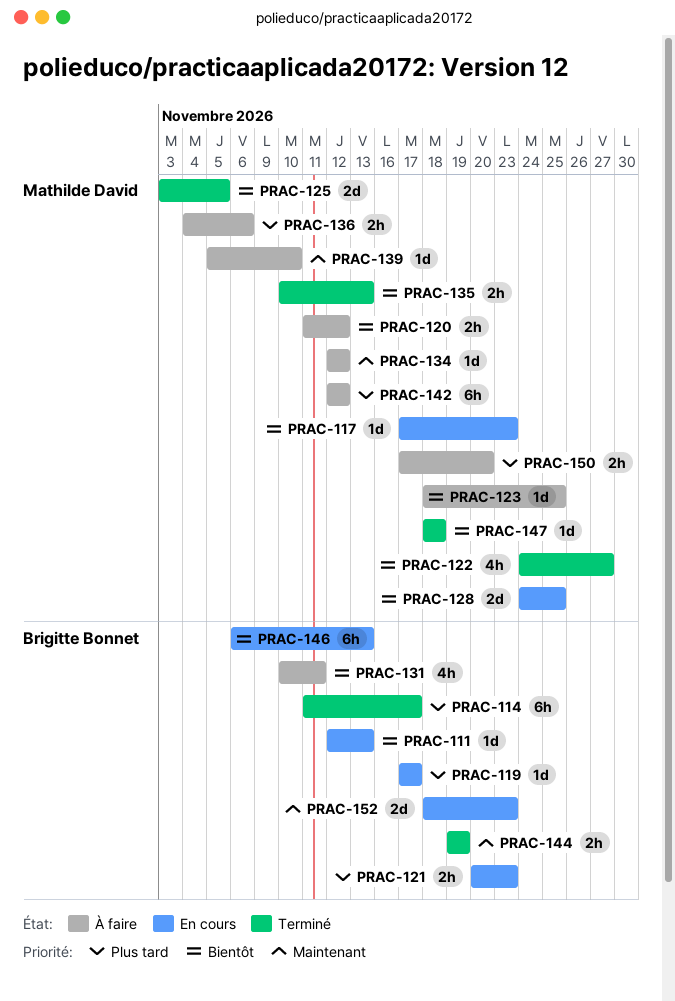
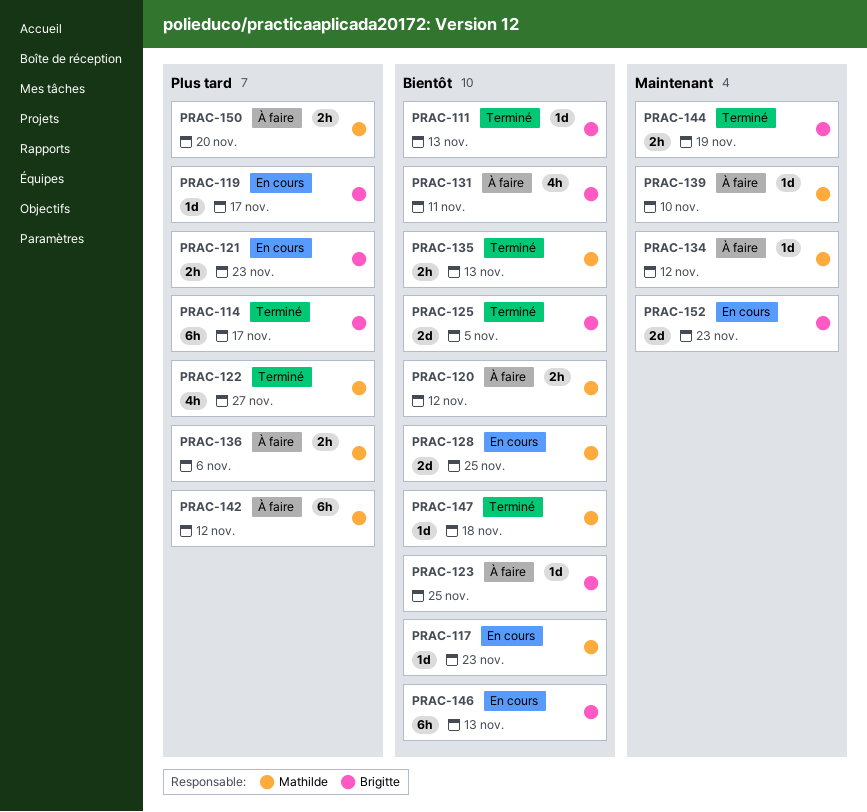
PRAC-111, status: En cours -> Terminé
PRAC-122, priority: Bientôt -> Plus tard
PRAC-123, owner: Mathilde David -> Brigitte Bonnet
PRAC-125, owner: Mathilde David -> Brigitte Bonnet

